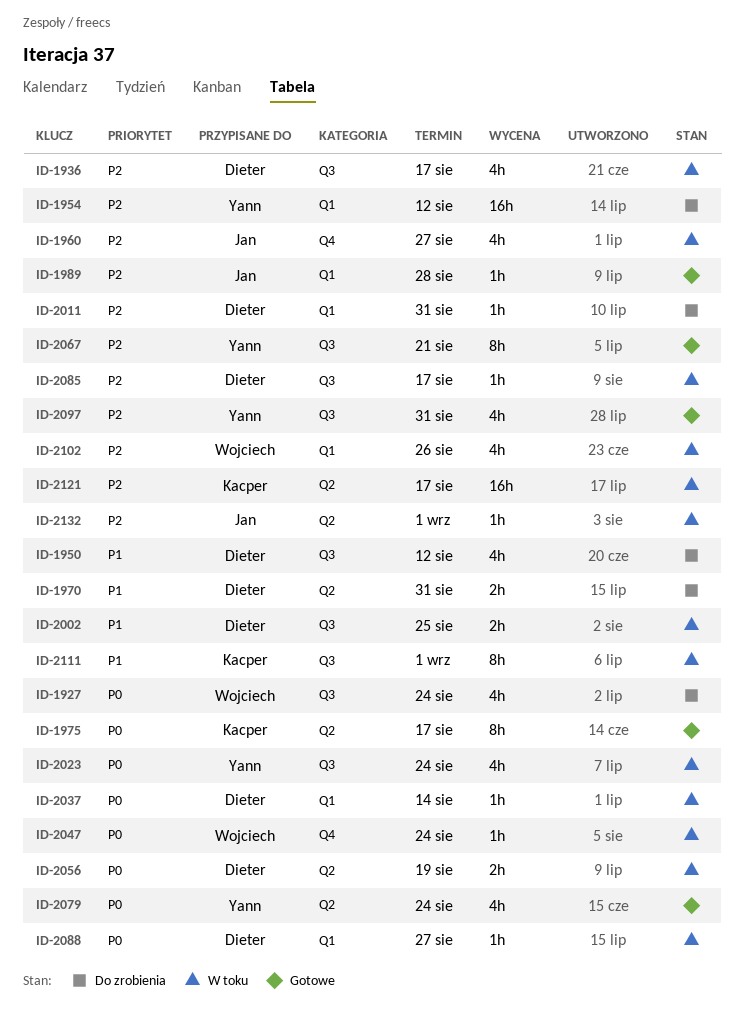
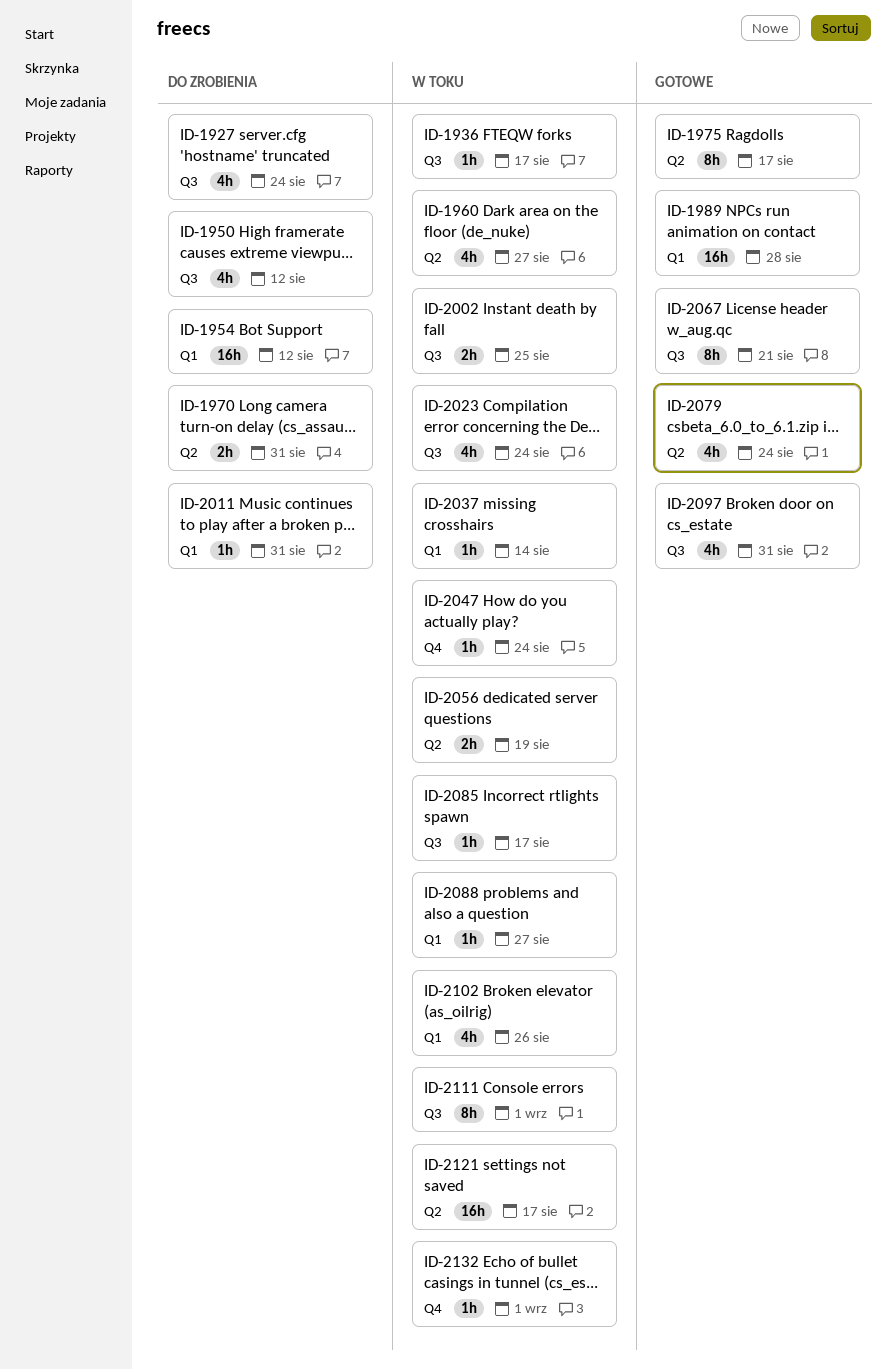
ID-1936, estimate: 4h -> 1h
ID-1960, label: Q4 -> Q2
ID-1989, estimate: 1h -> 16h
ID-2132, label: Q2 -> Q4

